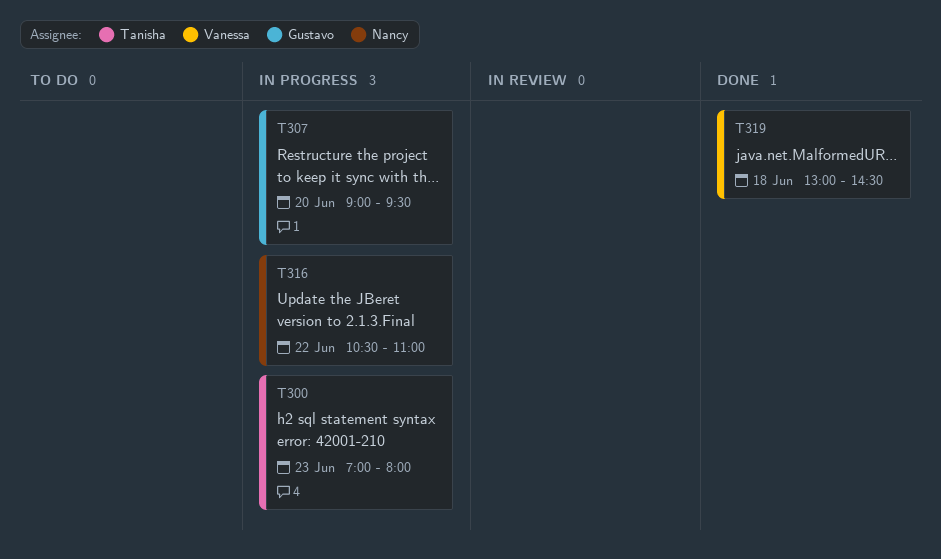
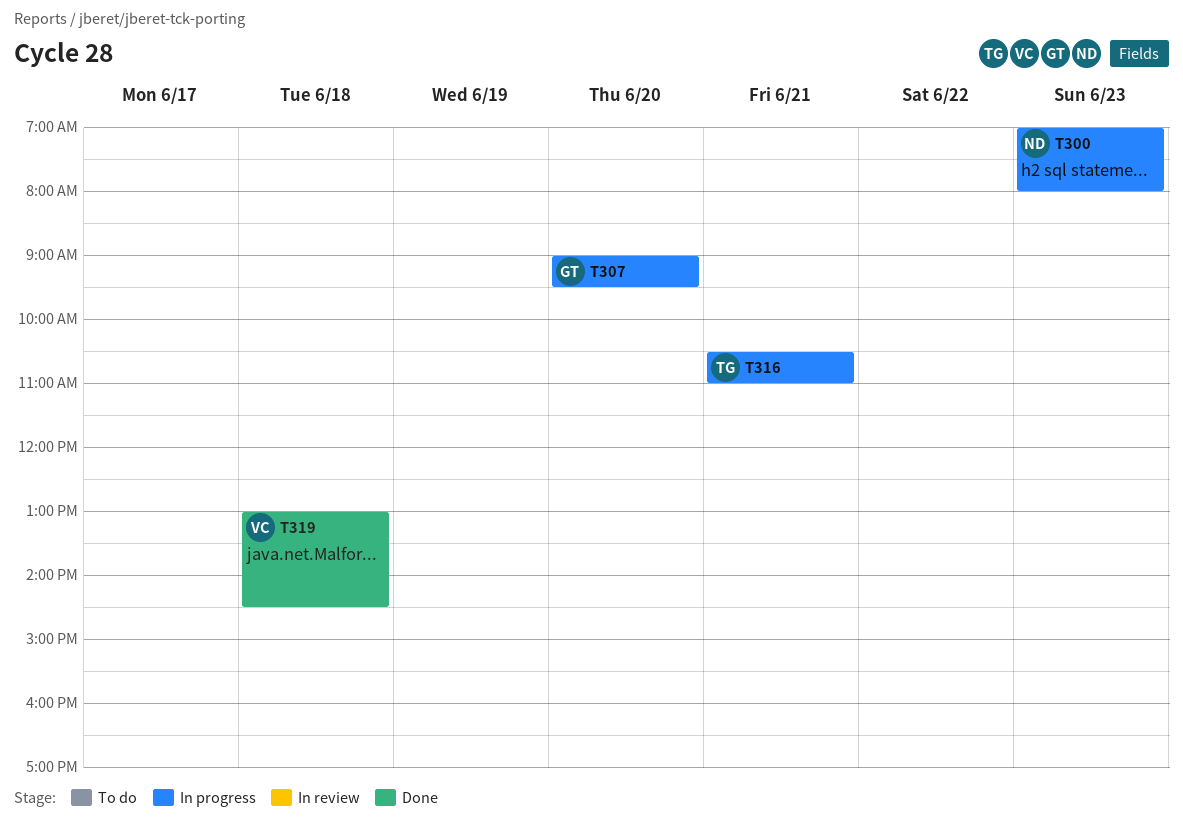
T300, owner: Tanisha -> Nancy
T316, owner: Nancy -> Tanisha
T316, day: Jun 22 -> Jun 21

